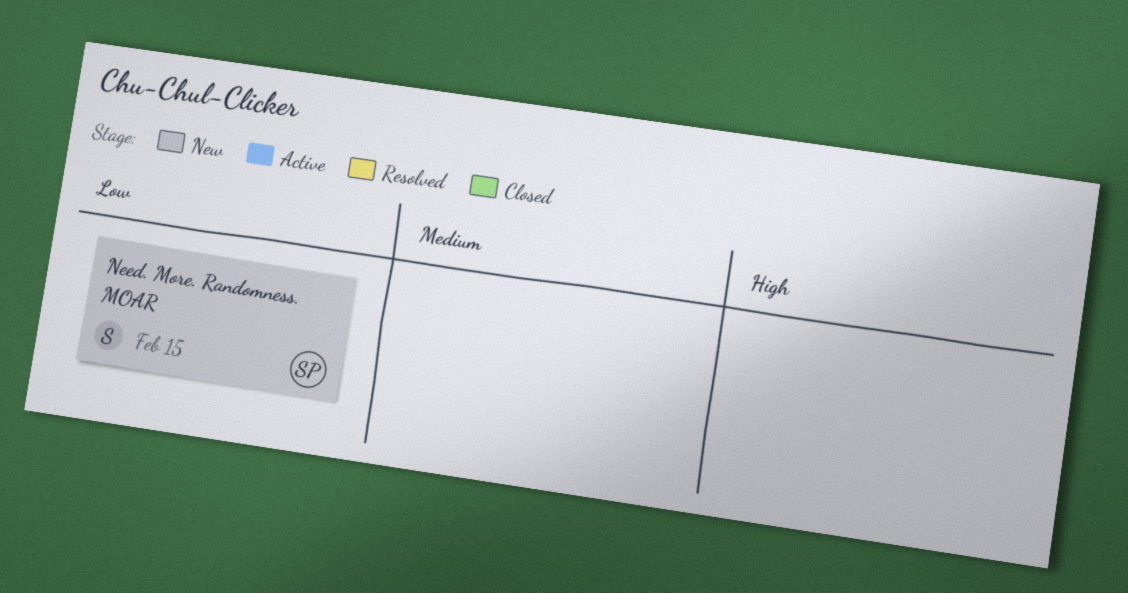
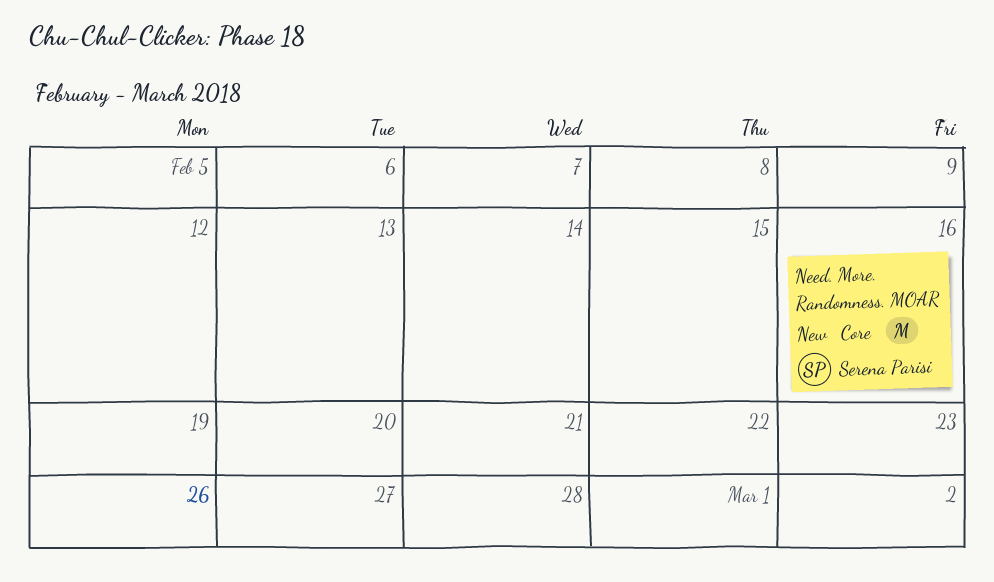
Need. More. Randomness. MOAR, estimate: S -> M
Need. More. Randomness. MOAR, due: Feb 15 -> Feb 16

